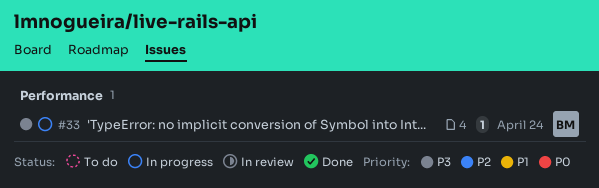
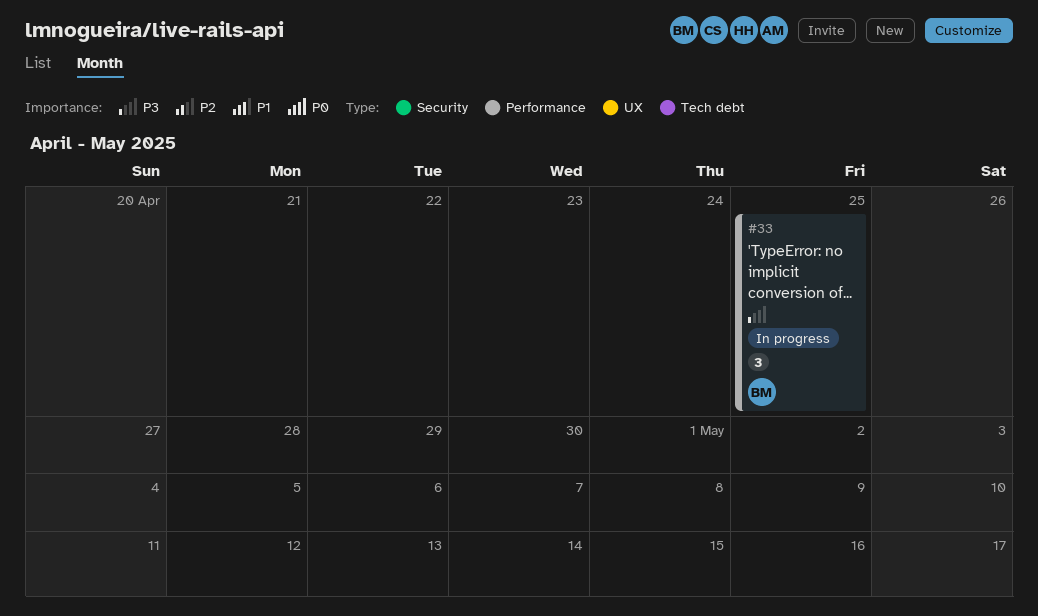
#33, estimate: 1 -> 3
#33, due: Apr 24 -> Apr 25

